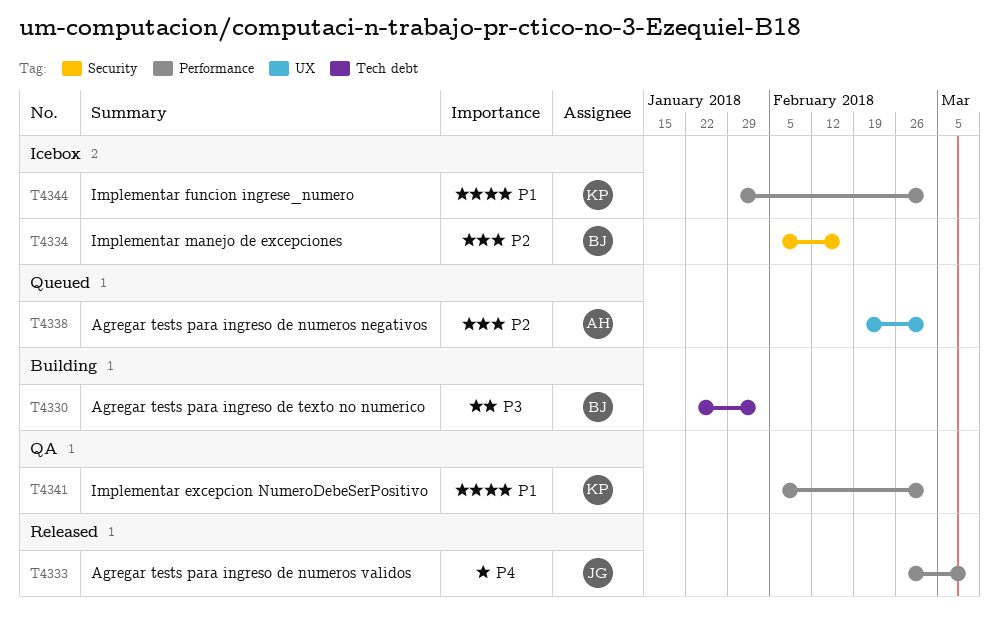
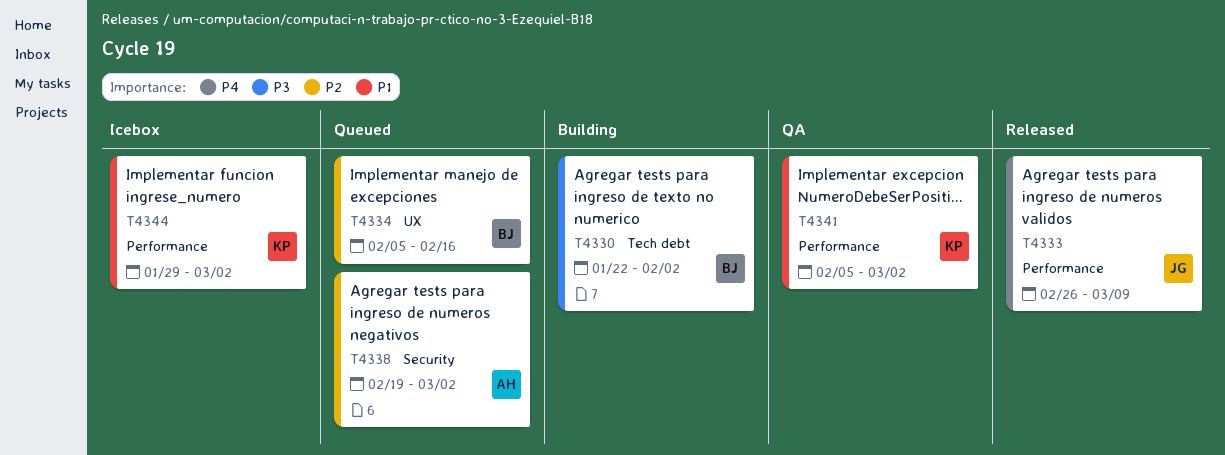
T4334, status: Icebox -> Queued
T4334, label: Security -> UX
T4338, label: UX -> Security

